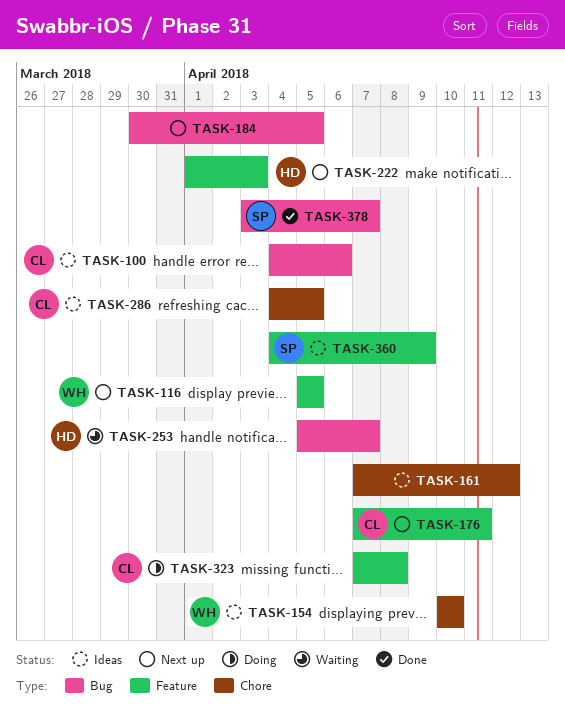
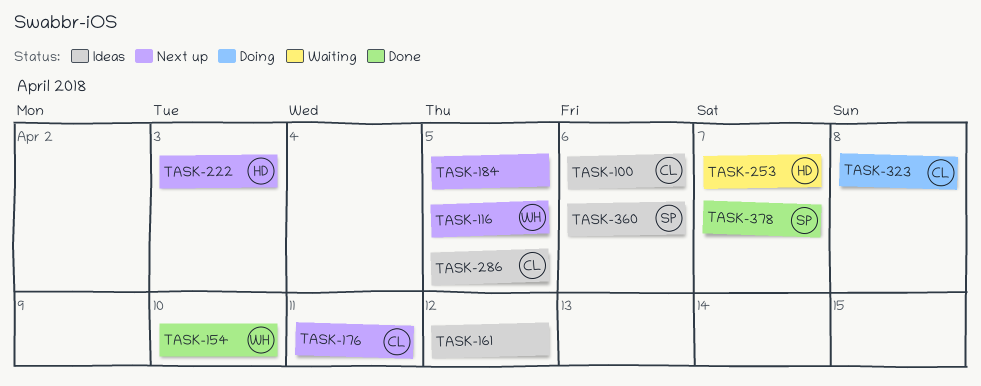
TASK-154, status: Ideas -> Done
TASK-360, due: Apr 9 -> Apr 6

